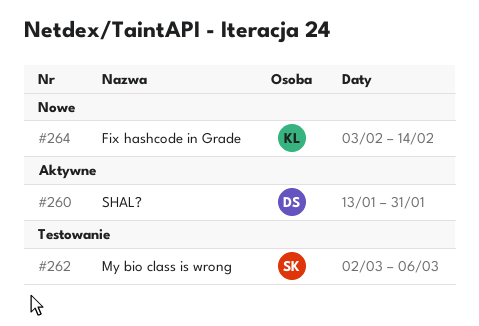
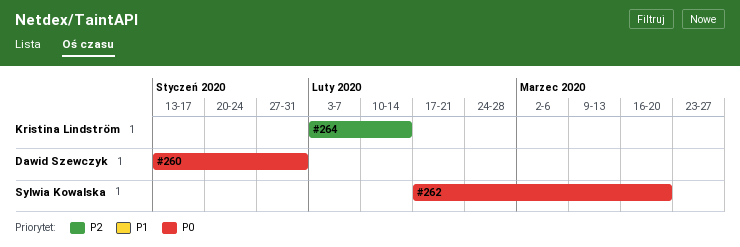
#262, start: Mar 2 -> Feb 17
#262, due: Mar 6 -> Mar 20

